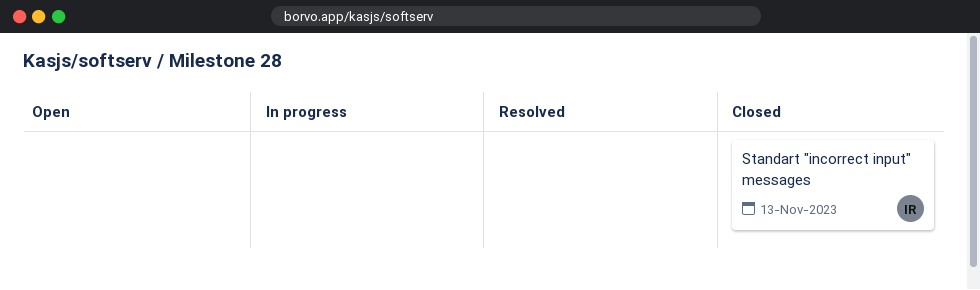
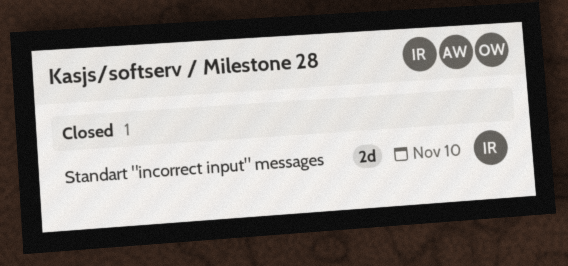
Standart "incorrect input" messages, due: Nov 13 -> Nov 10

